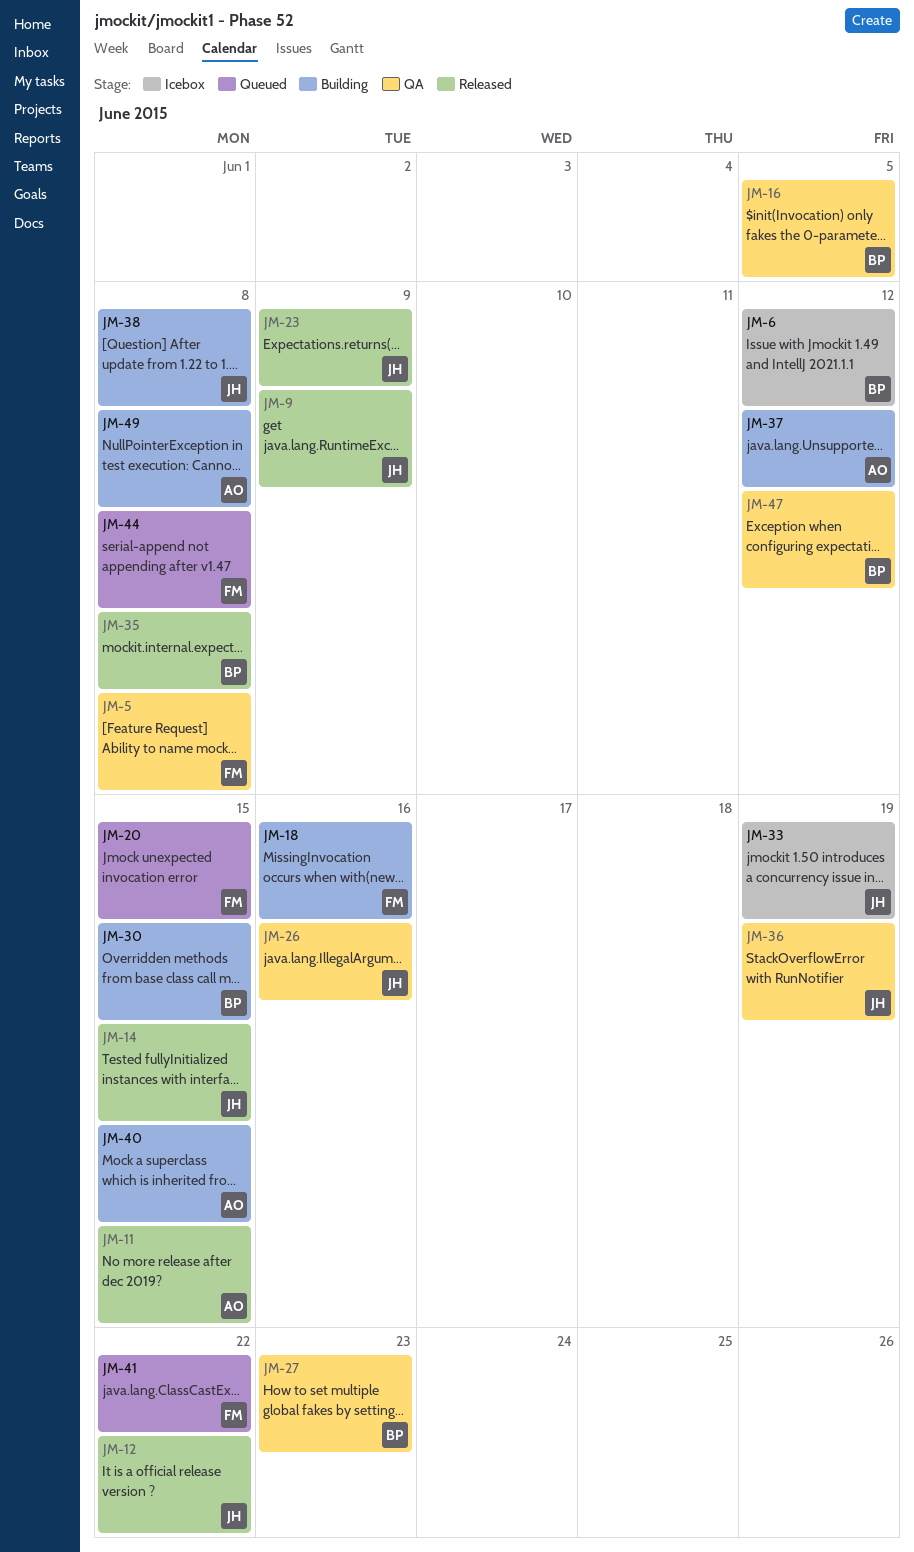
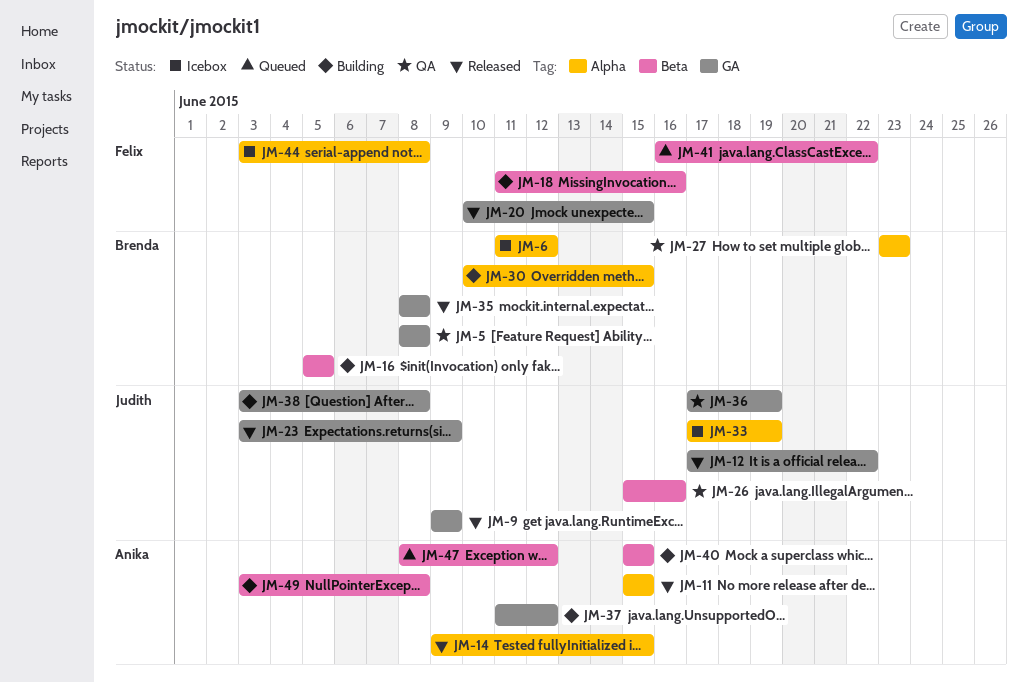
JM-5, owner: Felix -> Brenda
JM-14, owner: Judith -> Anika
JM-16, status: QA -> Building
JM-20, status: Queued -> Released
JM-44, status: Queued -> Icebox
JM-47, status: QA -> Queued
JM-47, owner: Brenda -> Anika

